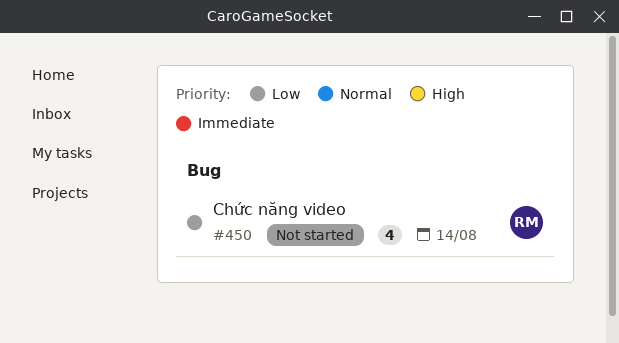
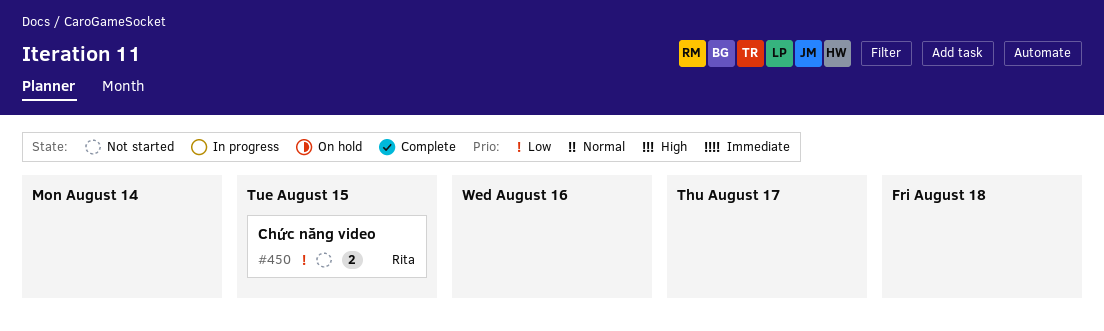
#450, estimate: 4 -> 2
#450, due: Aug 14 -> Aug 15

